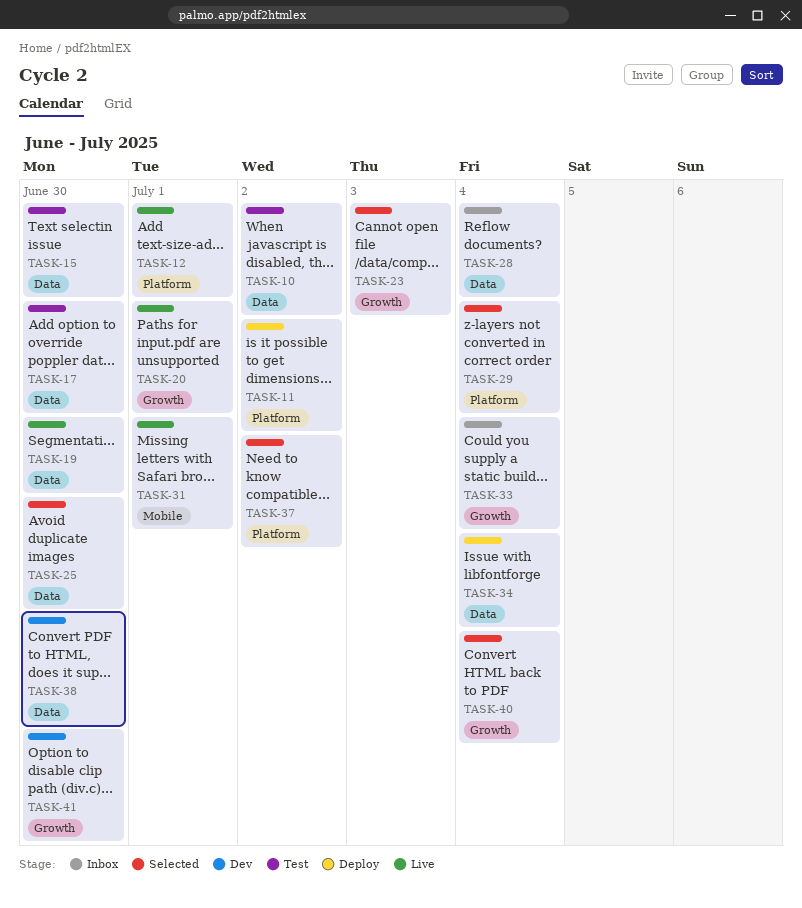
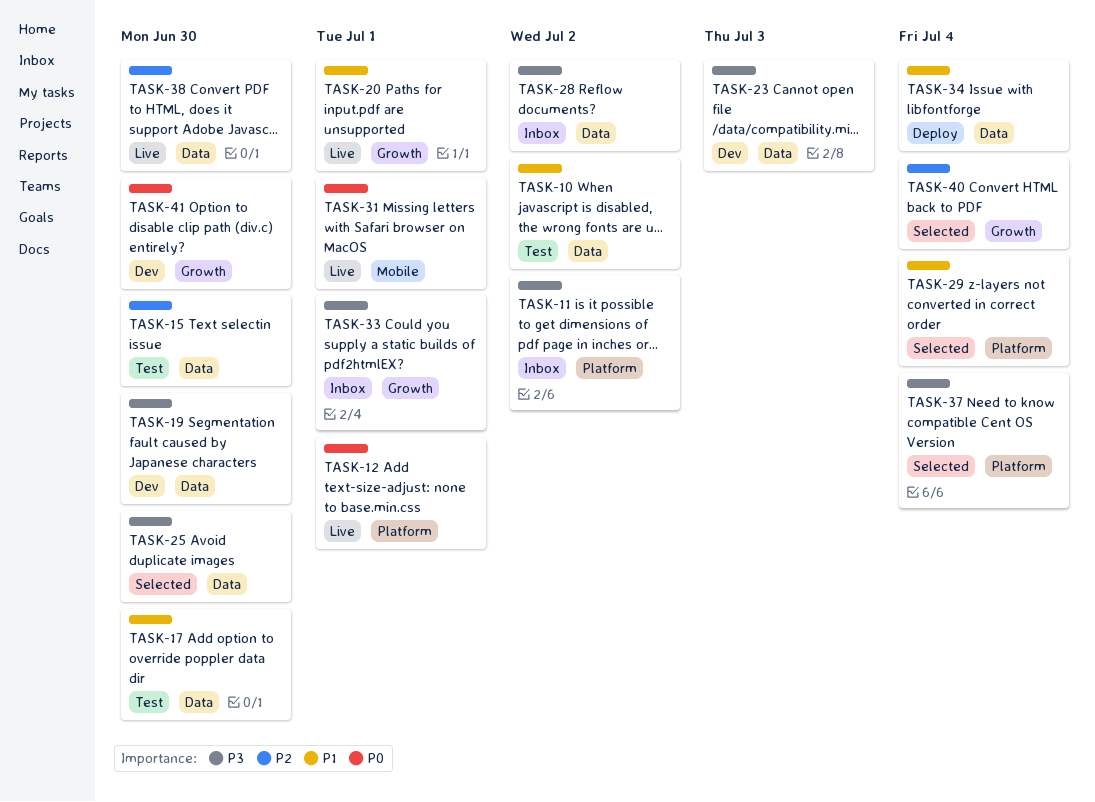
TASK-11, status: Deploy -> Inbox
TASK-19, status: Live -> Dev
TASK-23, status: Selected -> Dev
TASK-23, label: Growth -> Data
TASK-28, due: Jul 4 -> Jul 2
TASK-33, due: Jul 4 -> Jul 1
TASK-37, due: Jul 2 -> Jul 4
TASK-38, status: Dev -> Live

